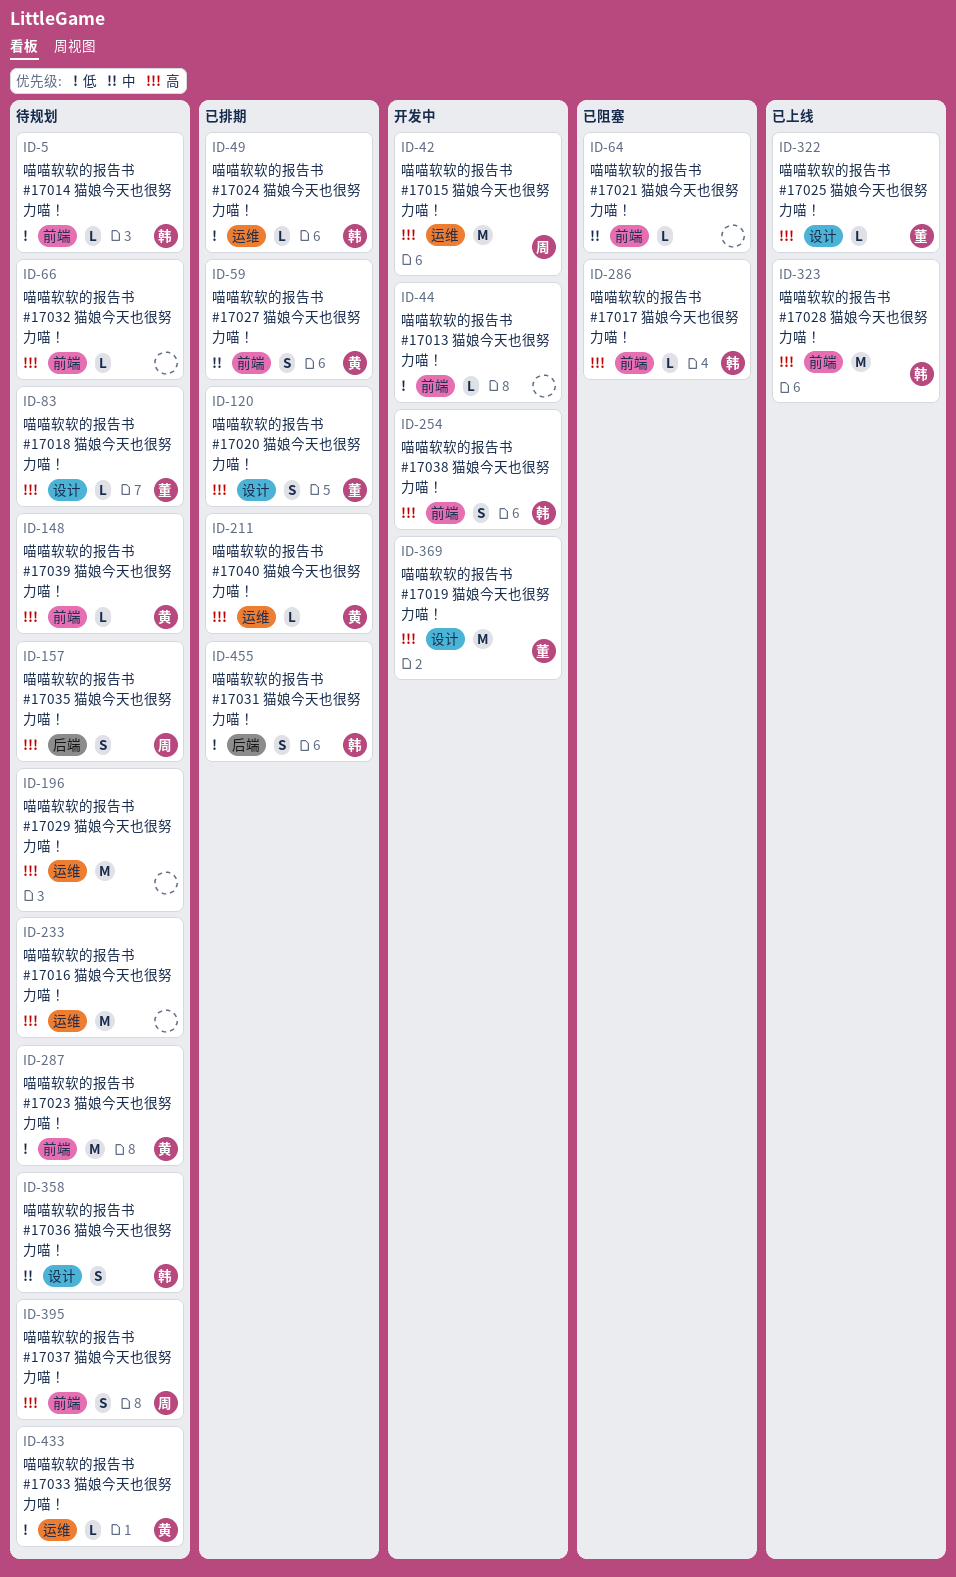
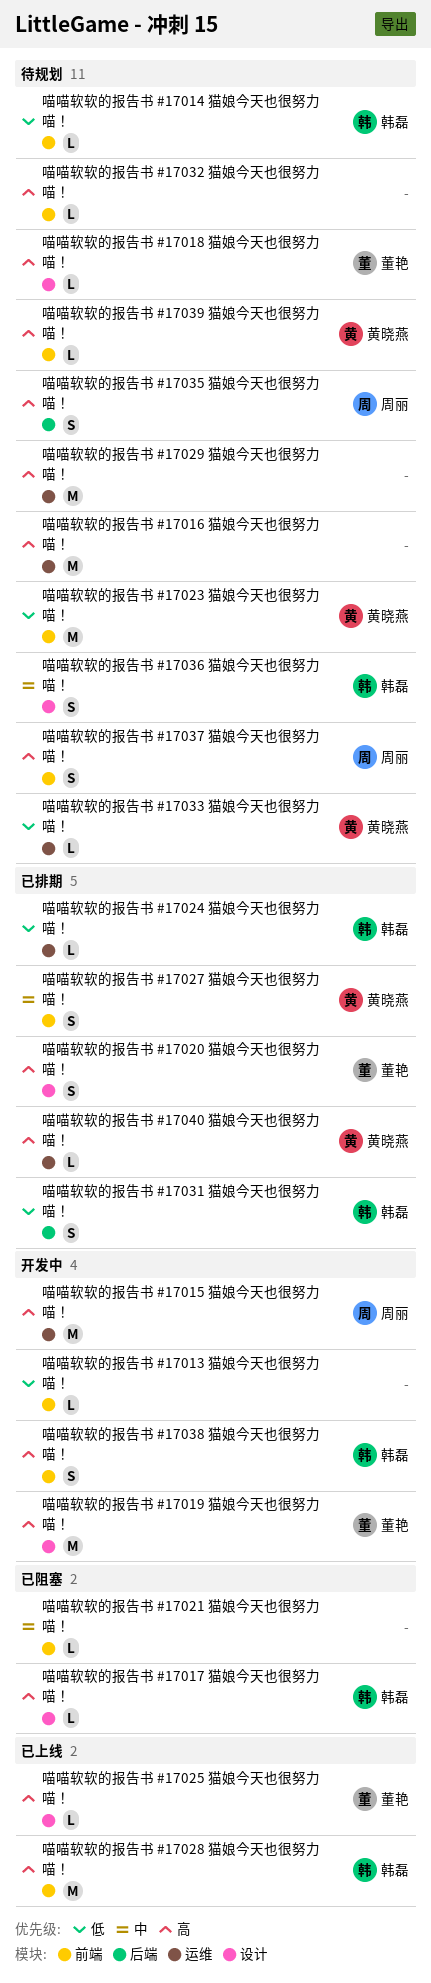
喵喵软软的报告书 #17017 猫娘今天也很努力喵！, label: 前端 -> 设计

